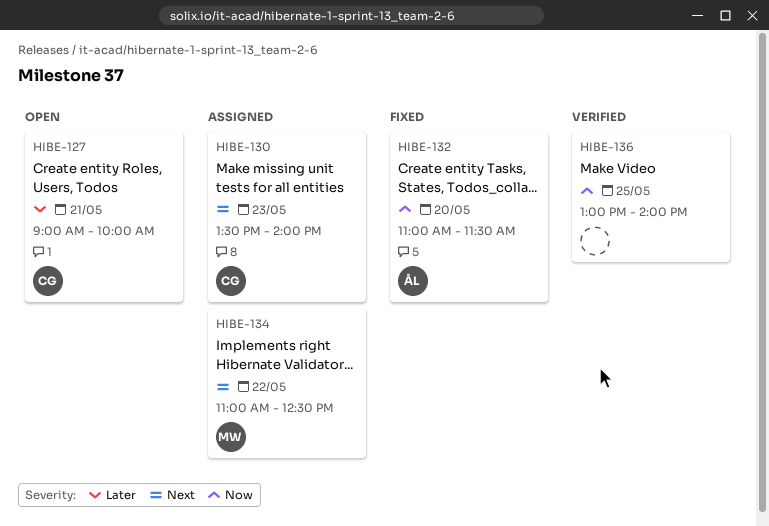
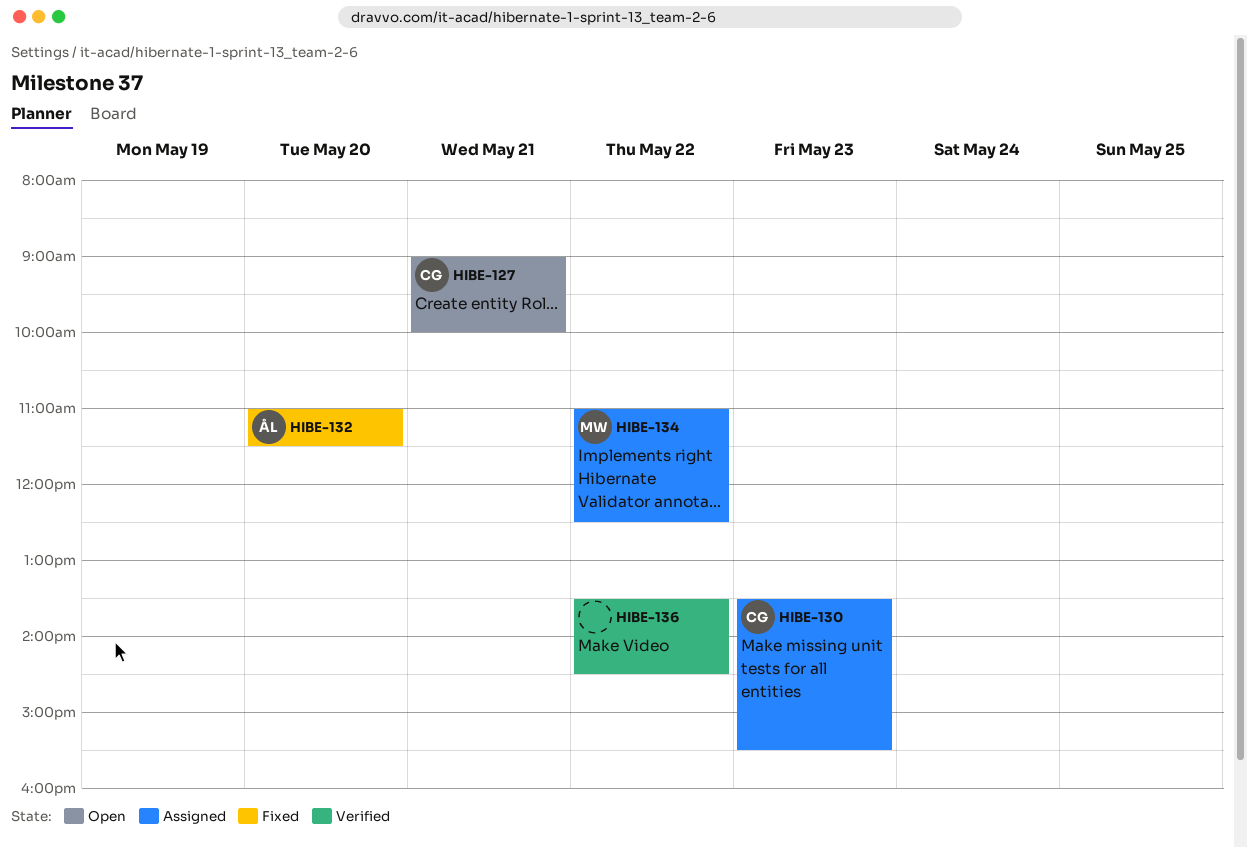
HIBE-130, ends: 14:00 -> 15:30
HIBE-136, day: May 25 -> May 22
HIBE-136, begins: 13:00 -> 13:30
HIBE-136, ends: 14:00 -> 14:30

